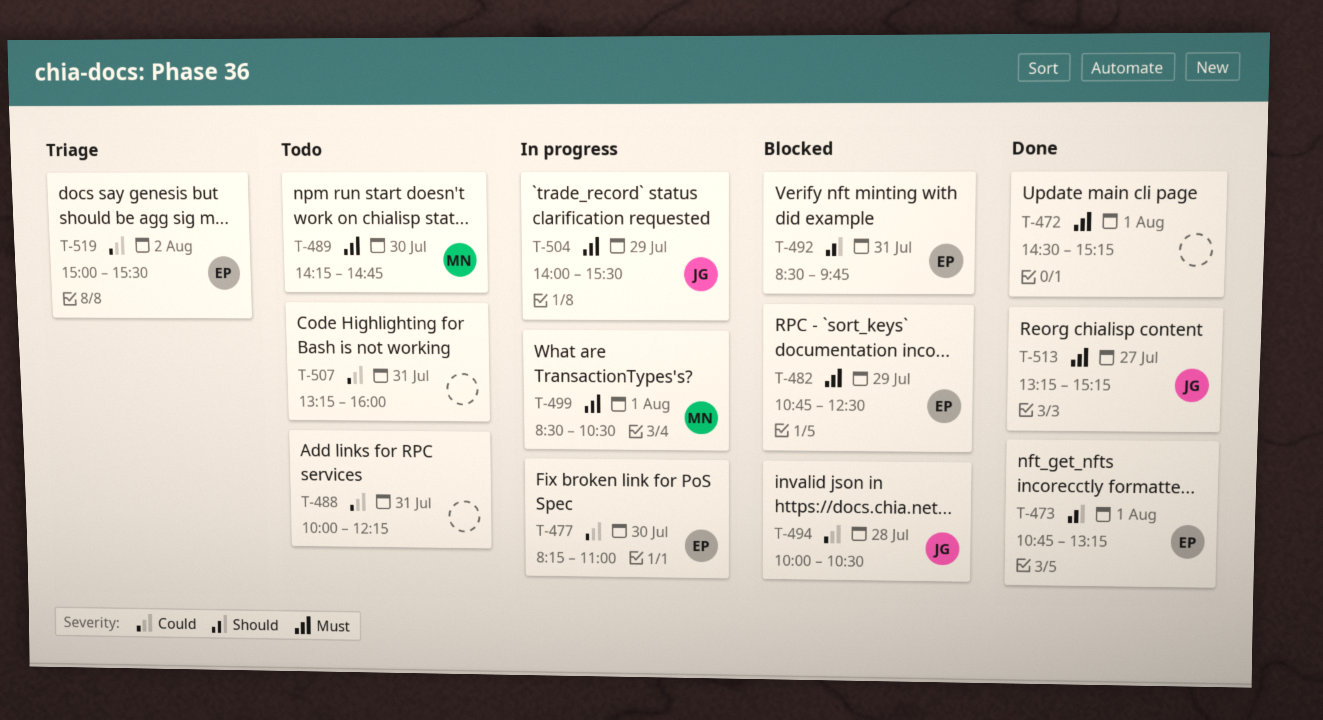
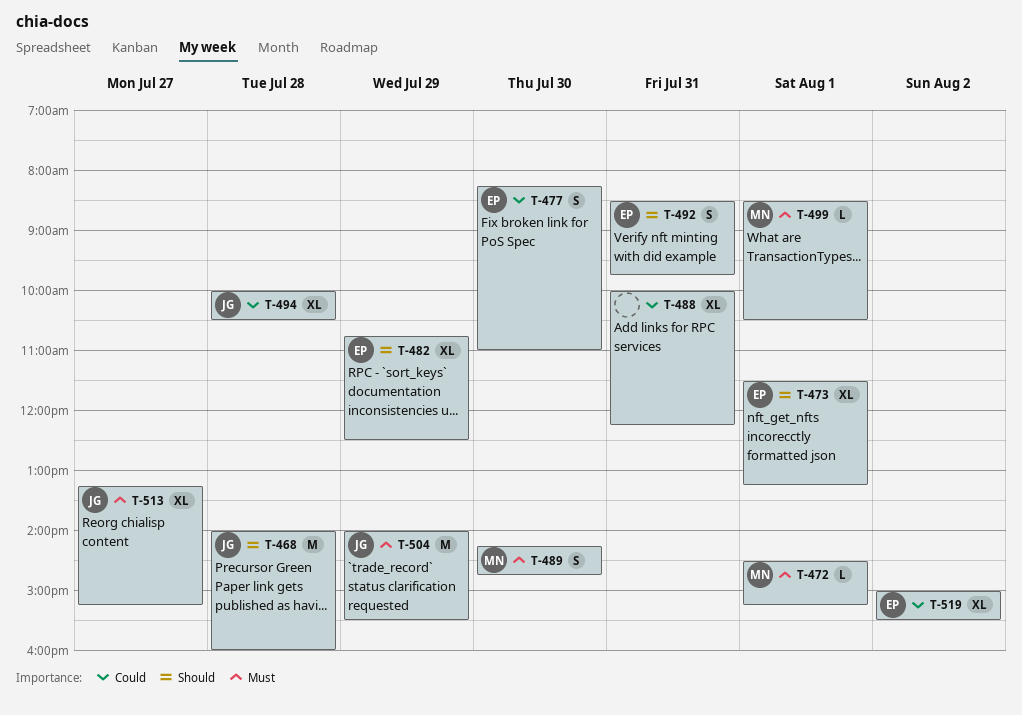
T-468: none -> present
T-472, owner: none -> MN
T-473, begins: 10:45 -> 11:30
T-482, priority: Must -> Should
T-507: present -> none

